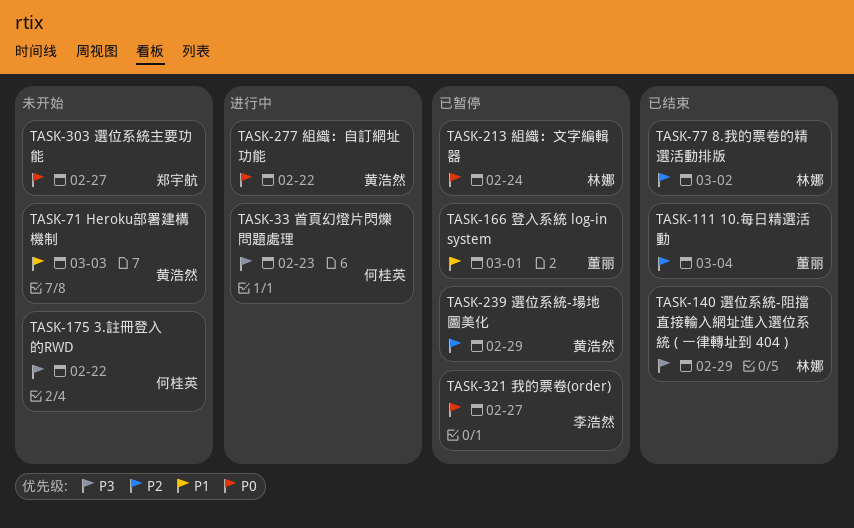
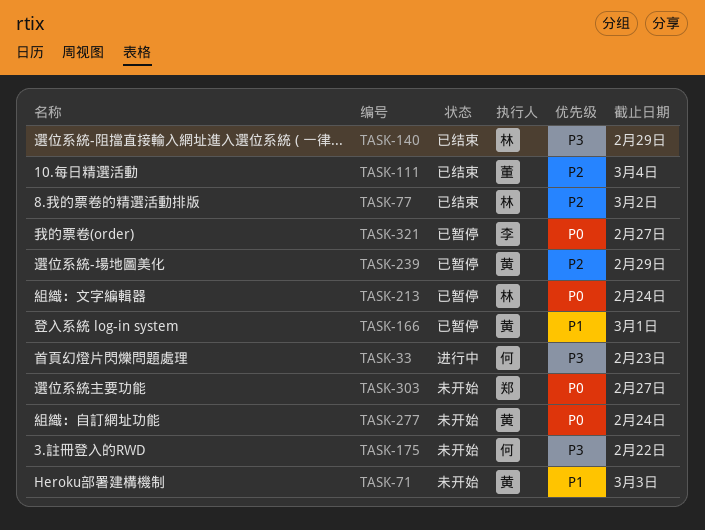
TASK-166, owner: 董丽 -> 黄浩然
TASK-277, status: 进行中 -> 未开始
TASK-277, due: Feb 22 -> Feb 24

